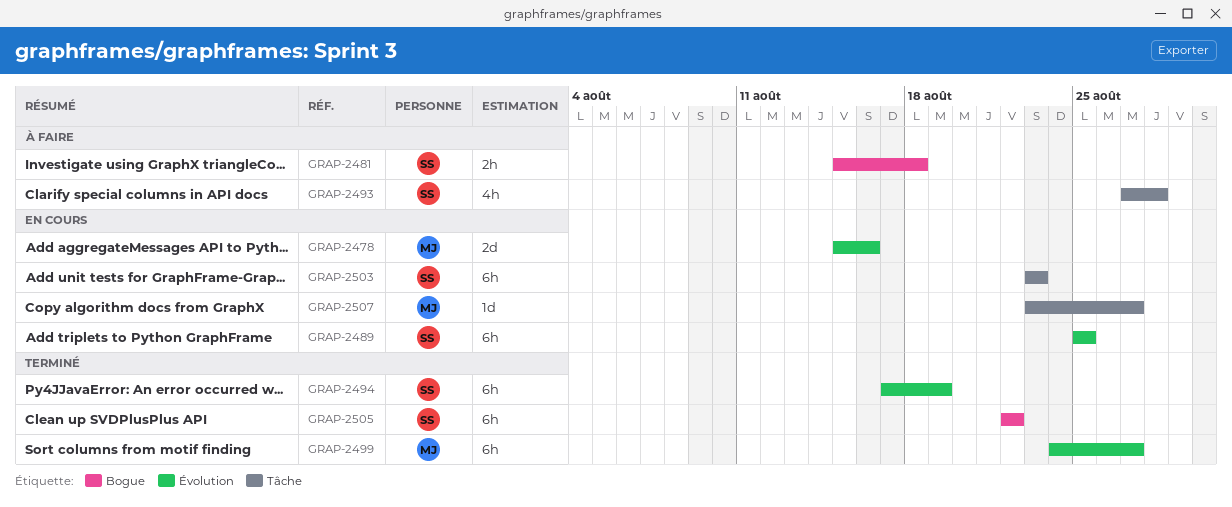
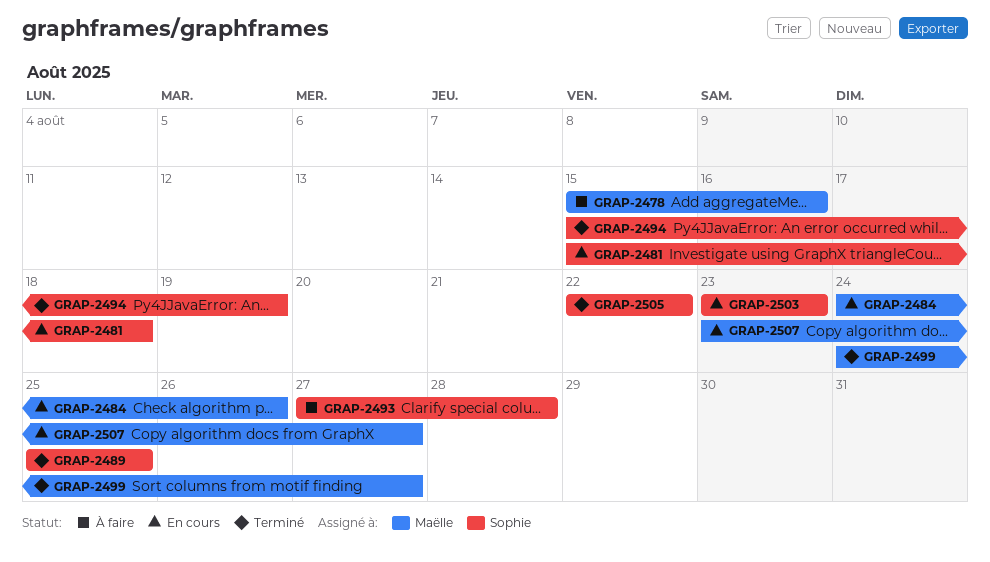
GRAP-2478, status: En cours -> À faire
GRAP-2481, status: À faire -> En cours
GRAP-2484: none -> present
GRAP-2489, status: En cours -> Terminé
GRAP-2494, start: Aug 17 -> Aug 15

